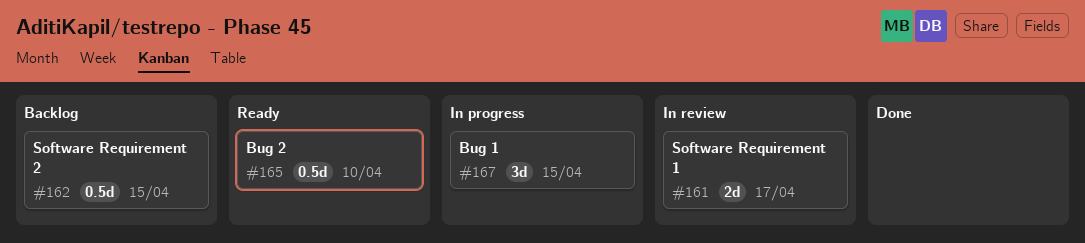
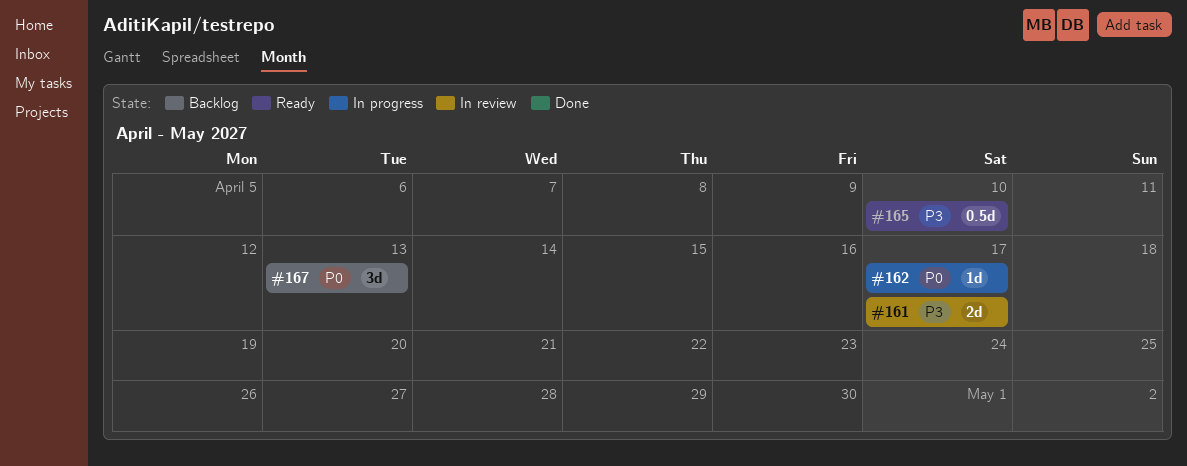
#162, status: Backlog -> In progress
#162, estimate: 0.5d -> 1d
#162, due: Apr 15 -> Apr 17
#167, status: In progress -> Backlog
#167, due: Apr 15 -> Apr 13

